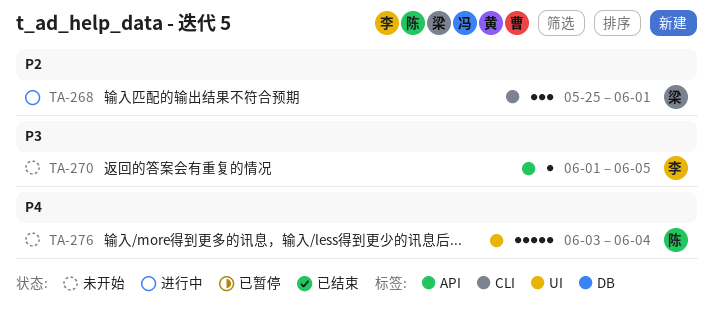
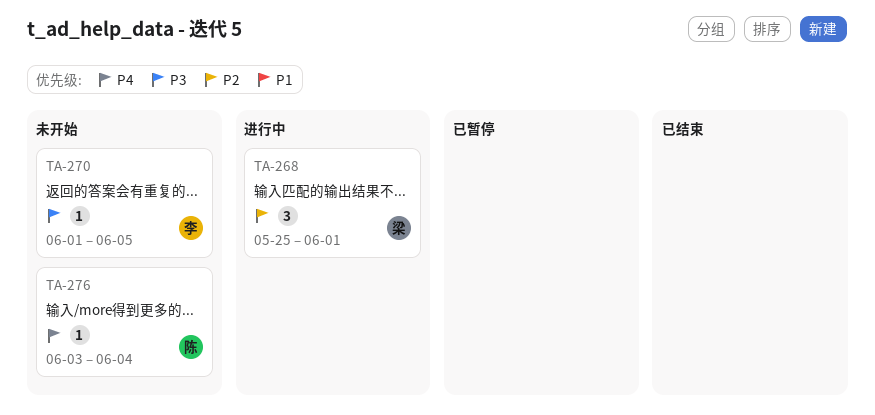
TA-276, estimate: 5 -> 1

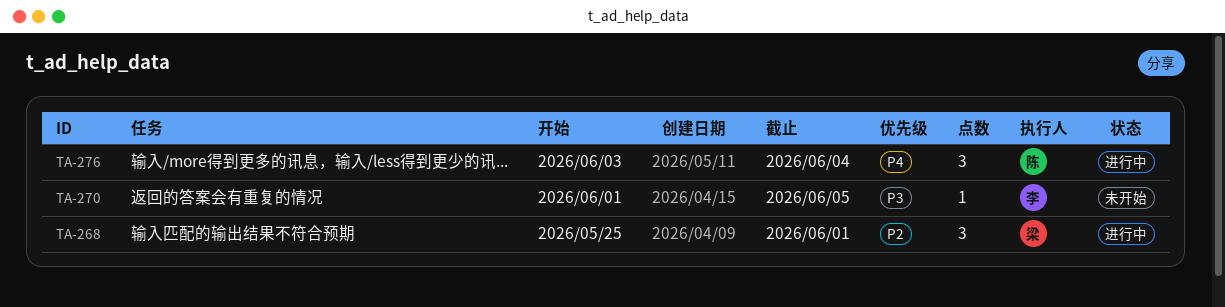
TA-276, status: 未开始 -> 进行中
TA-276, estimate: 1 -> 3

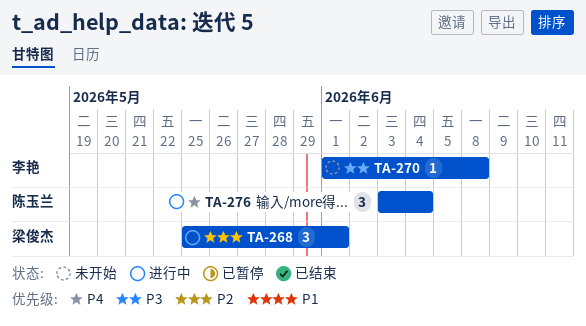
TA-270, due: Jun 5 -> Jun 8

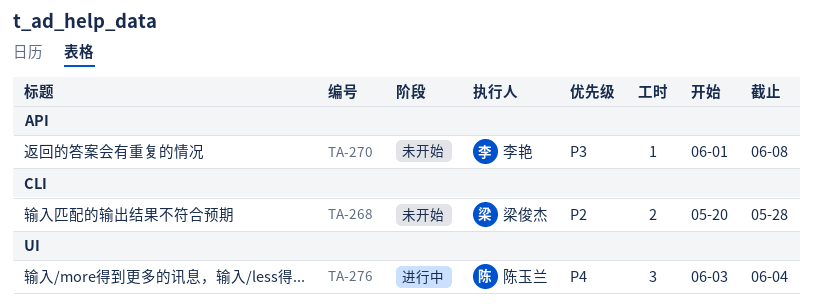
TA-268, status: 进行中 -> 未开始
TA-268, estimate: 3 -> 2
TA-268, start: May 25 -> May 20
TA-268, due: Jun 1 -> May 28

